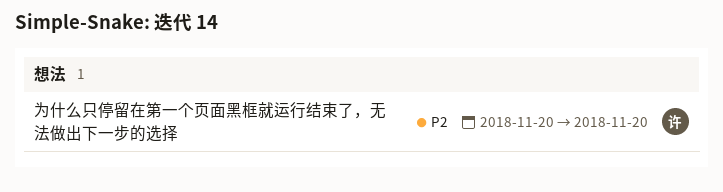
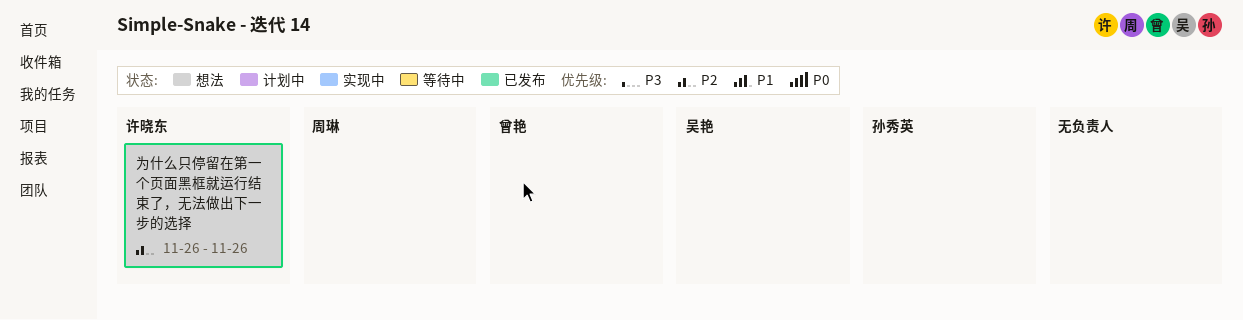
为什么只停留在第一个页面黑框就运行结束了，无法做出下一步的选择, start: Nov 20 -> Nov 26
为什么只停留在第一个页面黑框就运行结束了，无法做出下一步的选择, due: Nov 20 -> Nov 26

